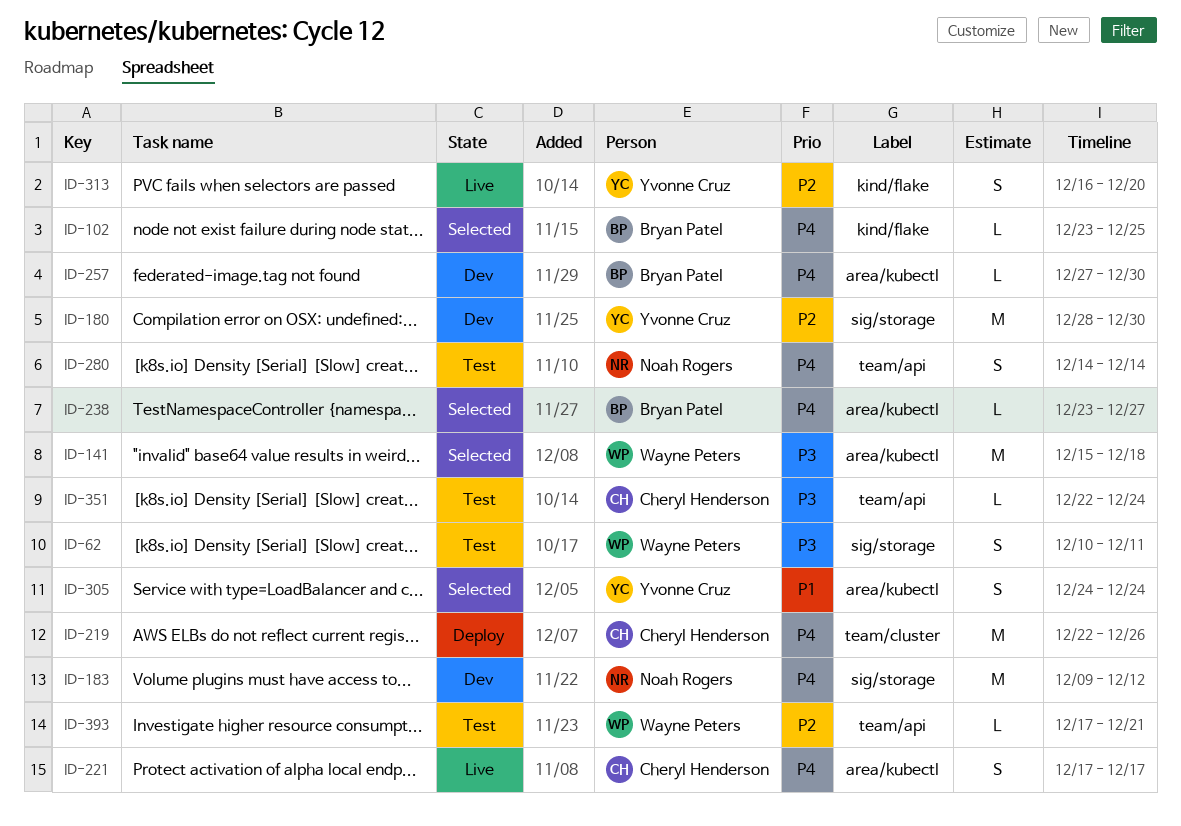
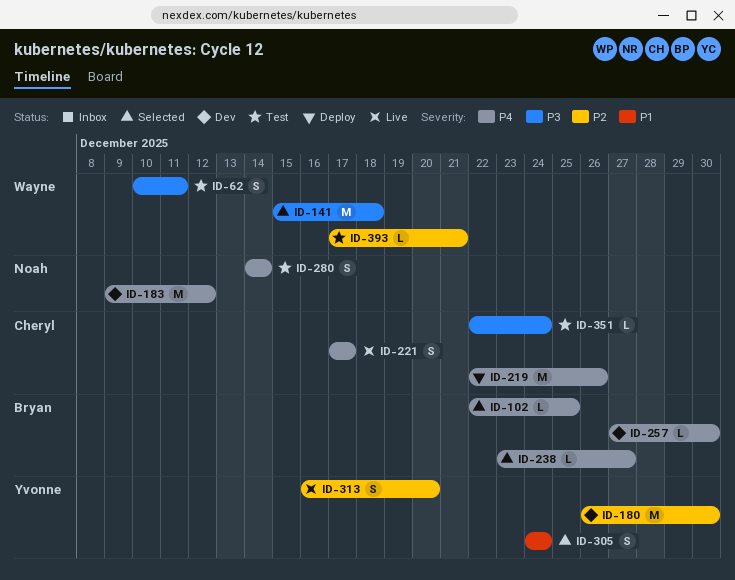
ID-102, start: Dec 23 -> Dec 22
ID-180, start: Dec 28 -> Dec 26

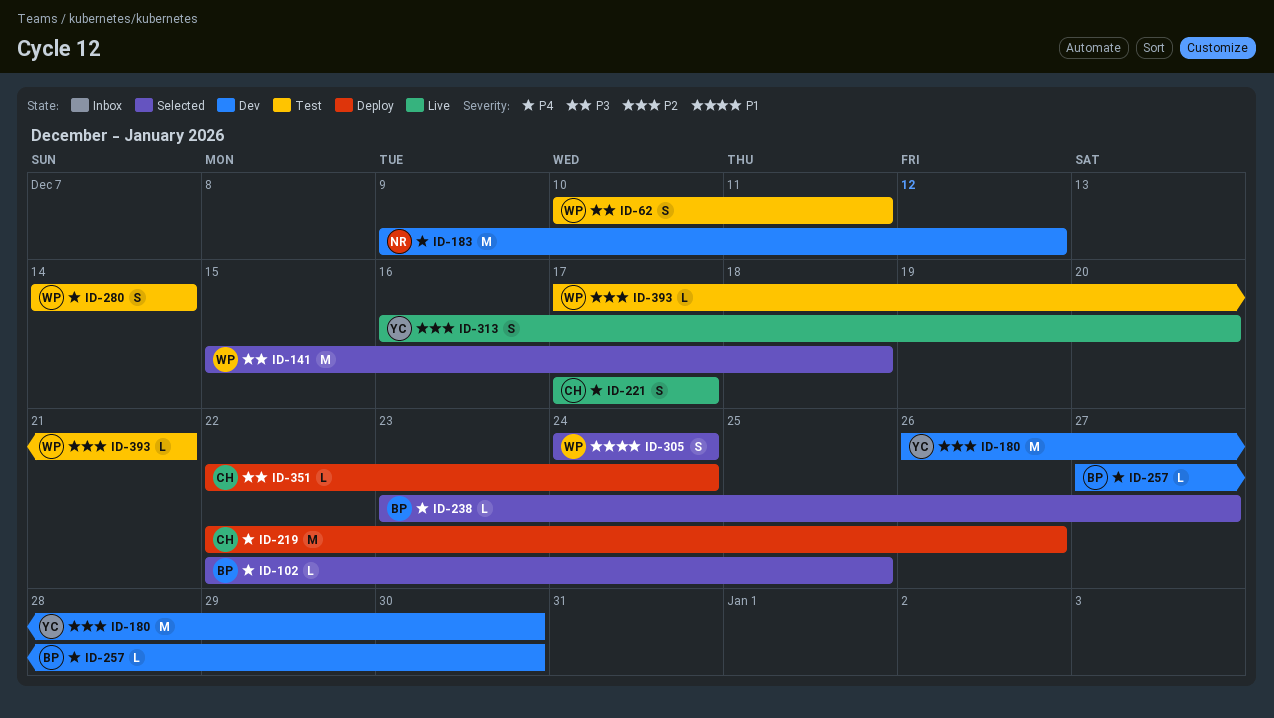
ID-280, owner: Noah -> Wayne
ID-305, owner: Yvonne -> Wayne
ID-351, status: Test -> Deploy

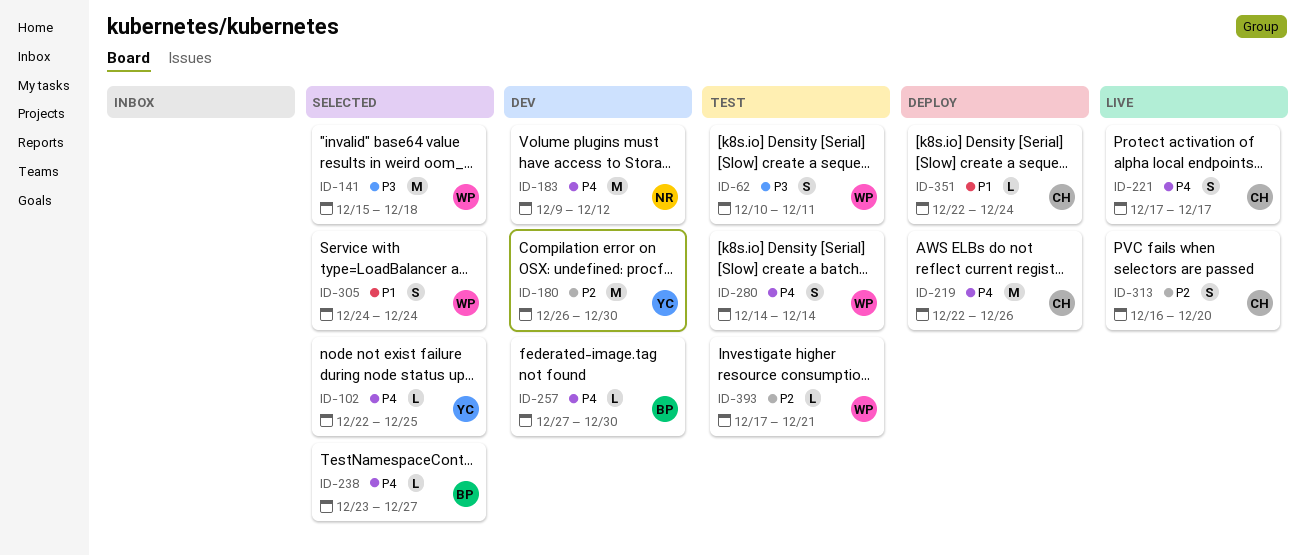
ID-102, owner: BP -> YC
ID-313, owner: YC -> CH
ID-351, priority: P3 -> P1

